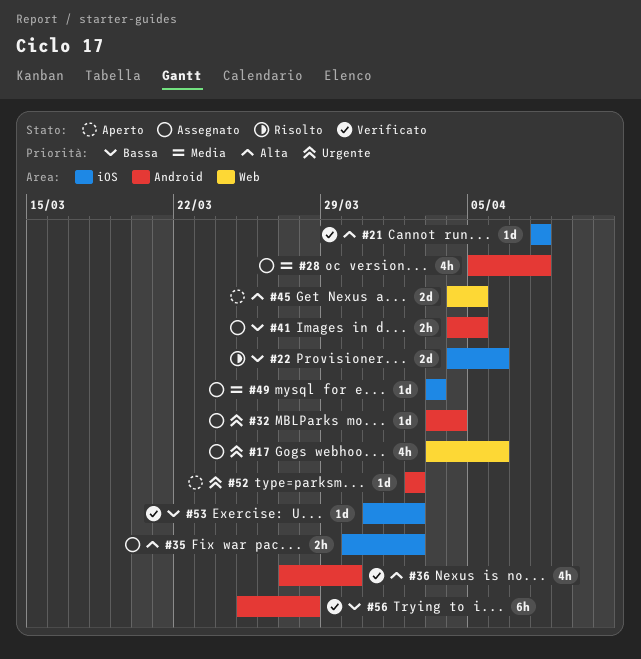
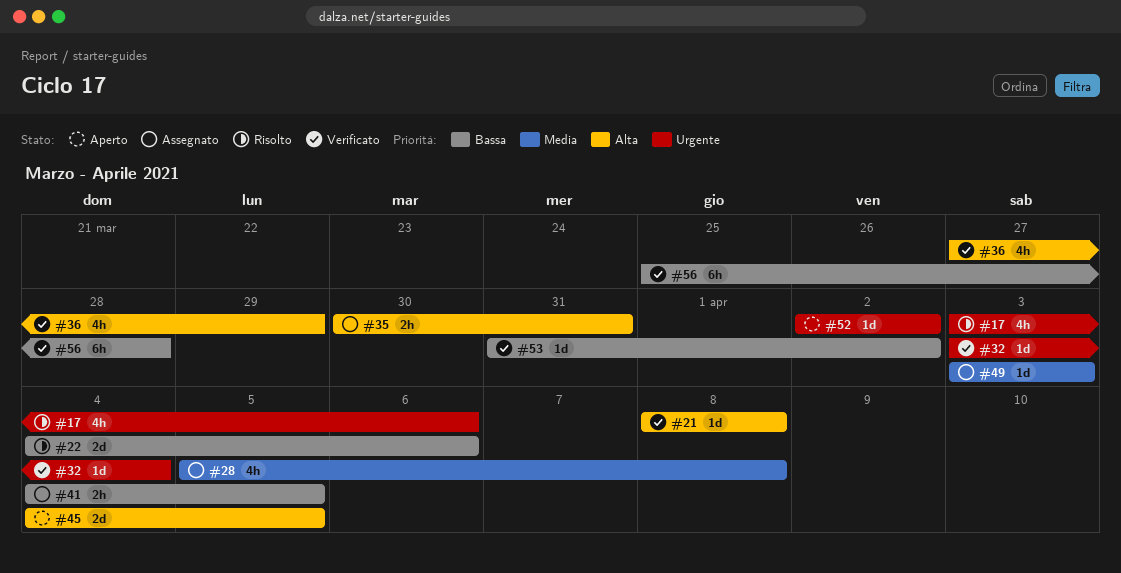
#17, status: Assegnato -> Risolto
#32, status: Assegnato -> Verificato
#35, due: Apr 2 -> Mar 31
#36, due: Mar 30 -> Mar 29

